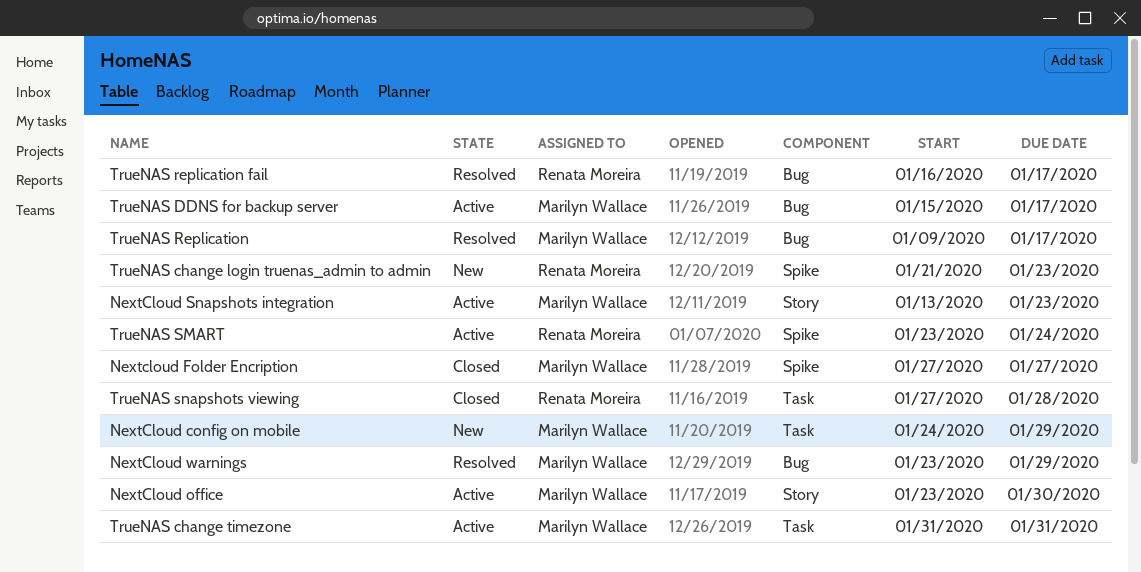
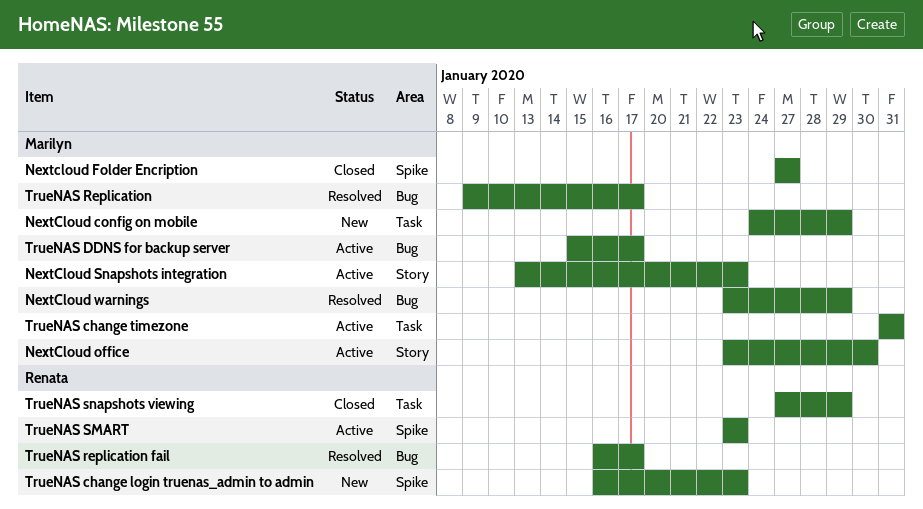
TrueNAS change login truenas_admin to admin, start: Jan 21 -> Jan 16
TrueNAS SMART, due: Jan 24 -> Jan 23
TrueNAS snapshots viewing, due: Jan 28 -> Jan 29

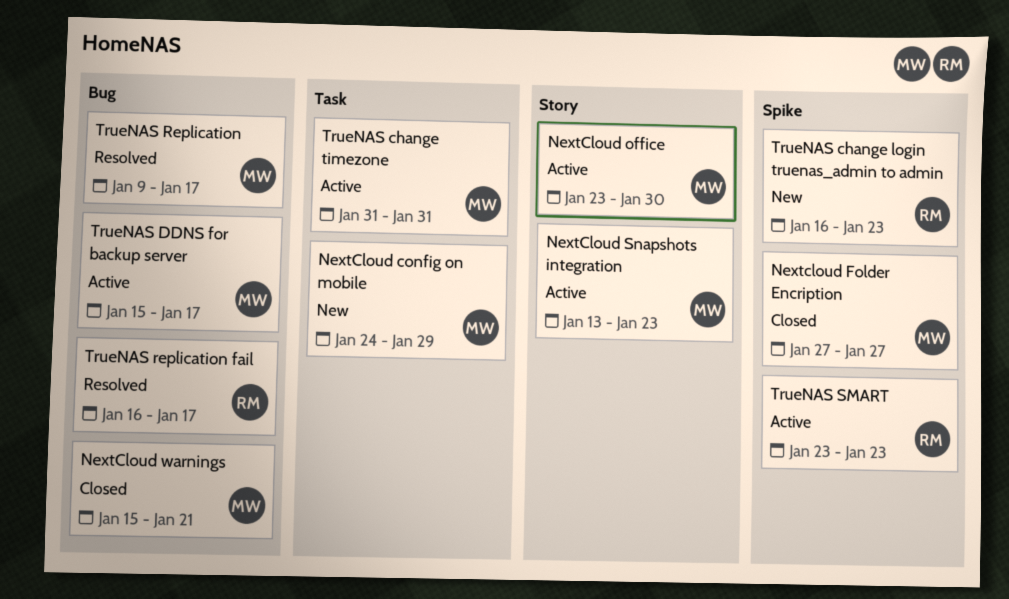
NextCloud warnings, status: Resolved -> Closed
NextCloud warnings, start: Jan 23 -> Jan 15
NextCloud warnings, due: Jan 29 -> Jan 21
TrueNAS snapshots viewing: present -> none

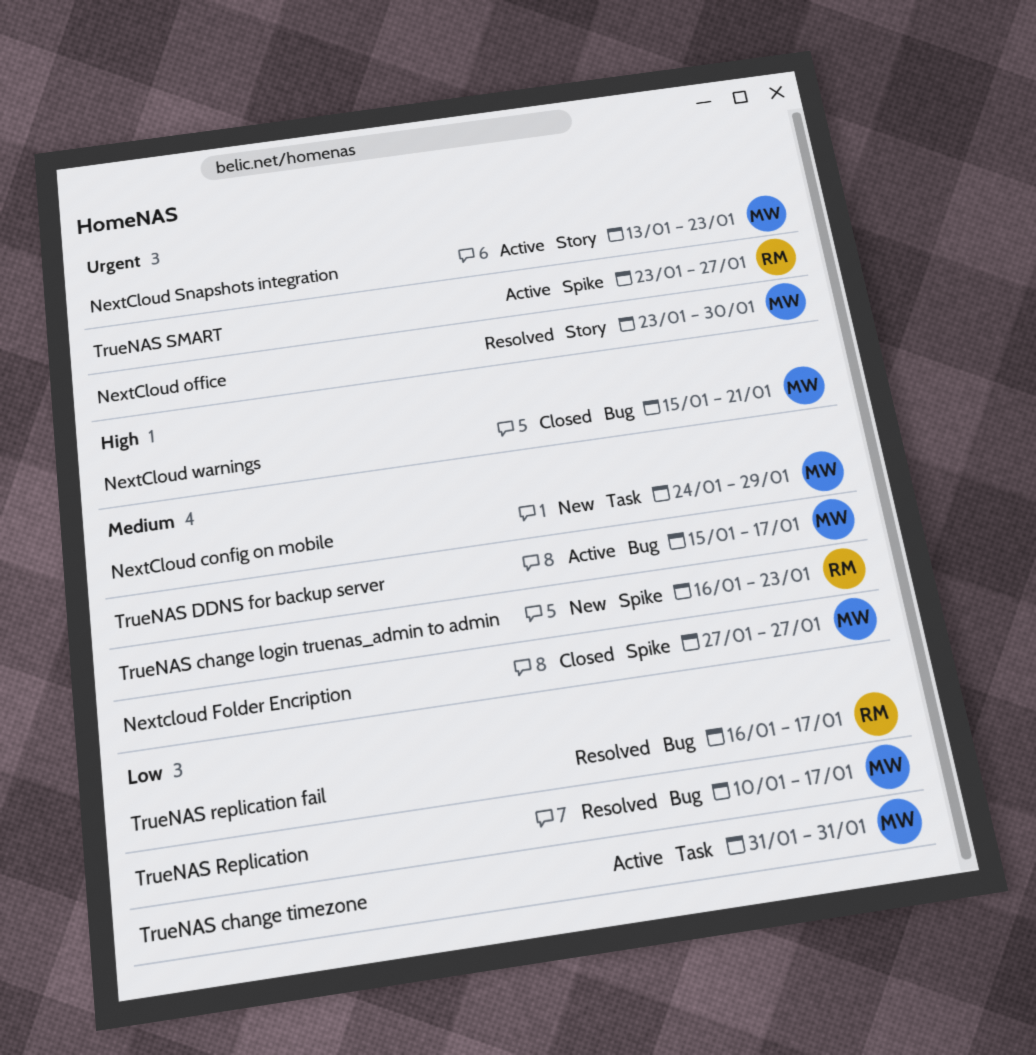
NextCloud office, status: Active -> Resolved
TrueNAS Replication, start: Jan 9 -> Jan 10
TrueNAS SMART, due: Jan 23 -> Jan 27

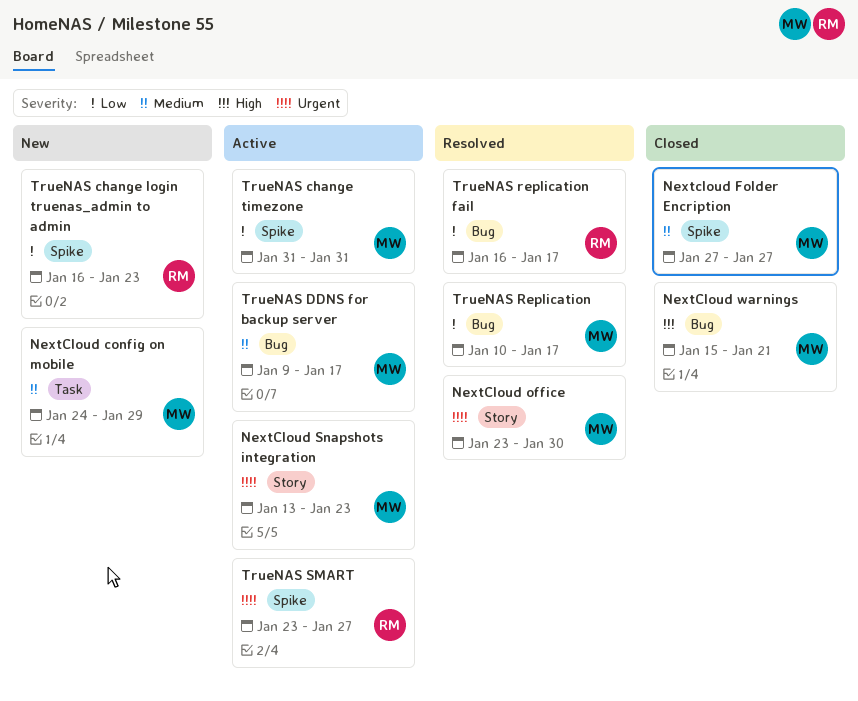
TrueNAS change login truenas_admin to admin, priority: Medium -> Low
TrueNAS change timezone, label: Task -> Spike
TrueNAS DDNS for backup server, start: Jan 15 -> Jan 9

